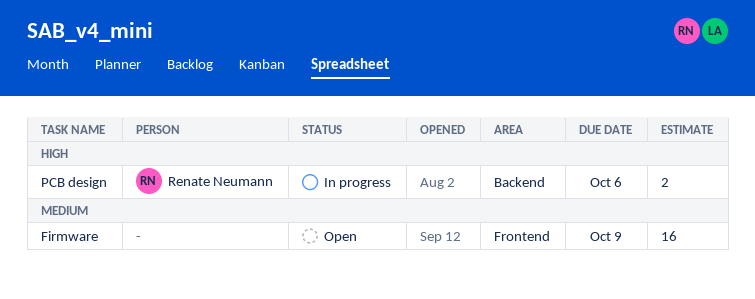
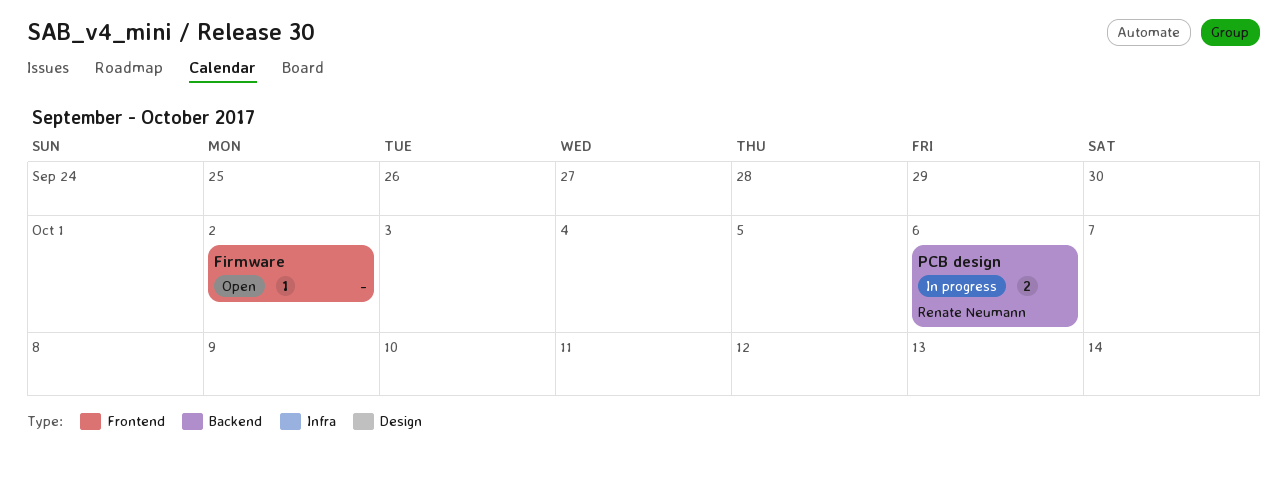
Firmware, estimate: 16 -> 1
Firmware, due: Oct 9 -> Oct 2

